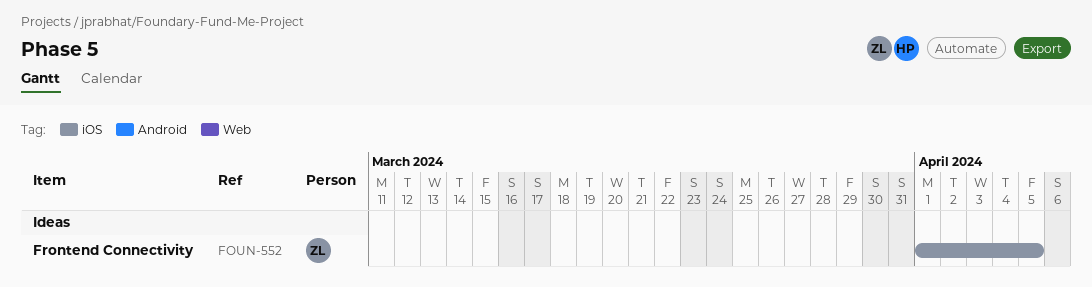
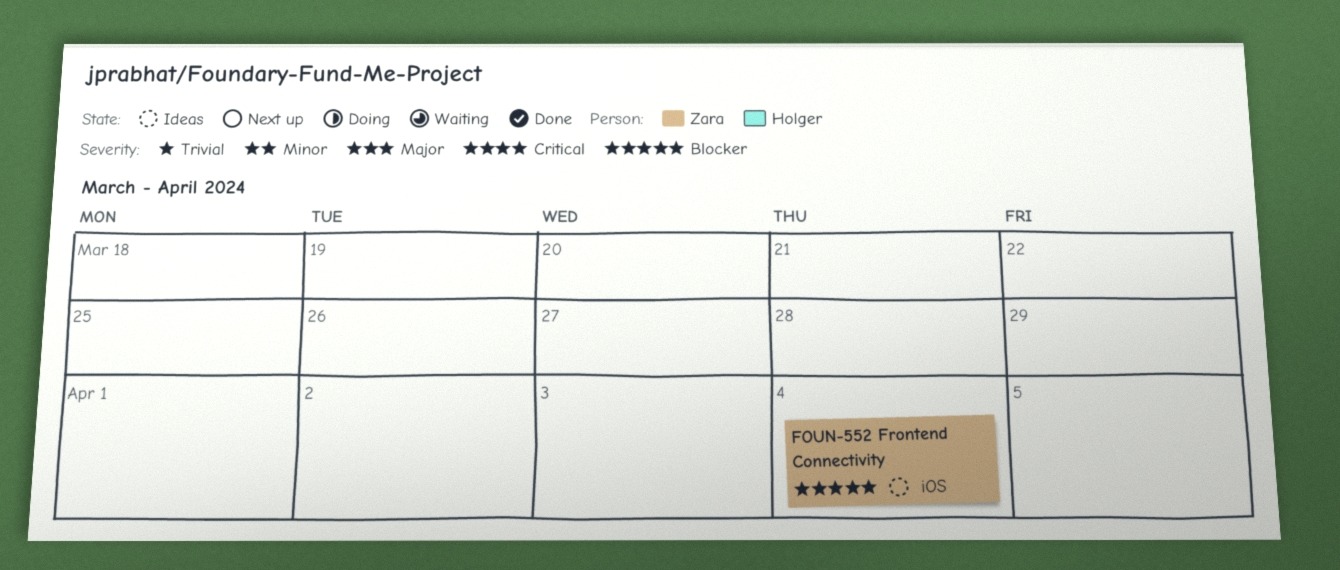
FOUN-552, due: Apr 5 -> Apr 4

